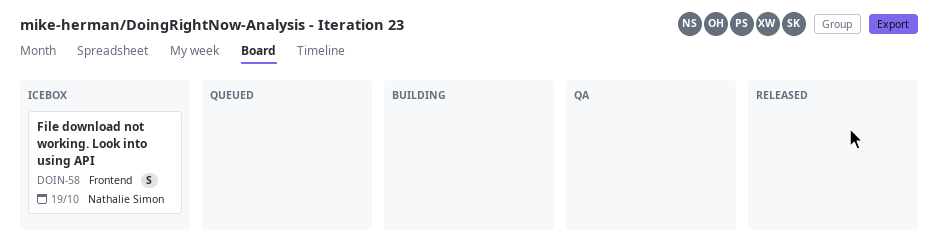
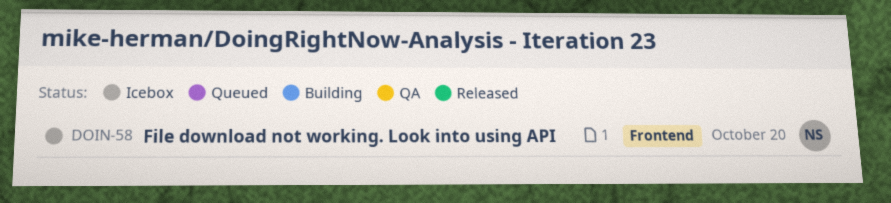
DOIN-58, due: Oct 19 -> Oct 20

